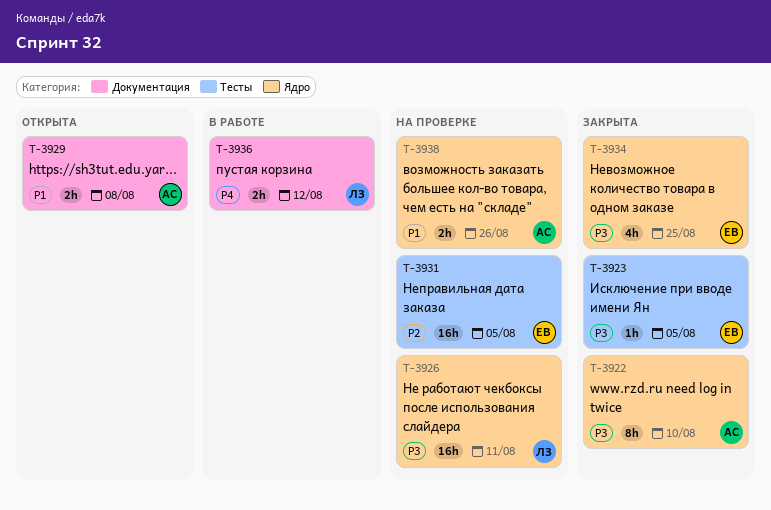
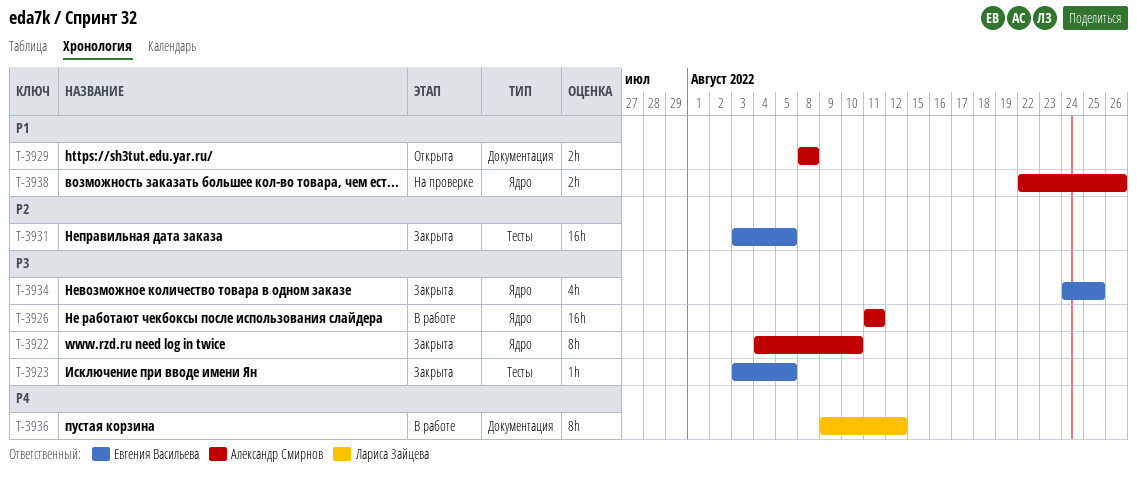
T-3926, status: На проверке -> В работе
T-3926, owner: Лариса Зайцева -> Александр Смирнов
T-3931, status: На проверке -> Закрыта
T-3936, estimate: 2h -> 8h

